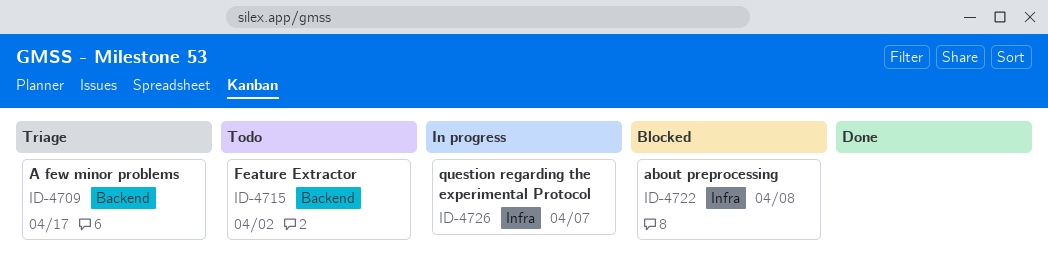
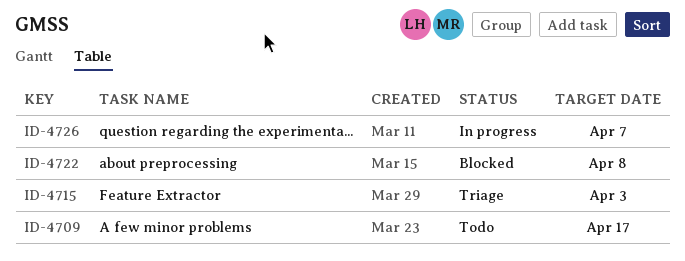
ID-4709, status: Triage -> Todo
ID-4715, status: Todo -> Triage
ID-4715, due: Apr 2 -> Apr 3

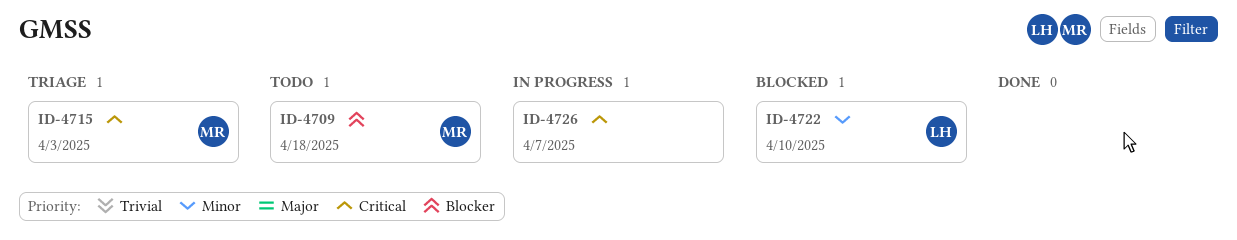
ID-4709, due: Apr 17 -> Apr 18
ID-4722, due: Apr 8 -> Apr 10

